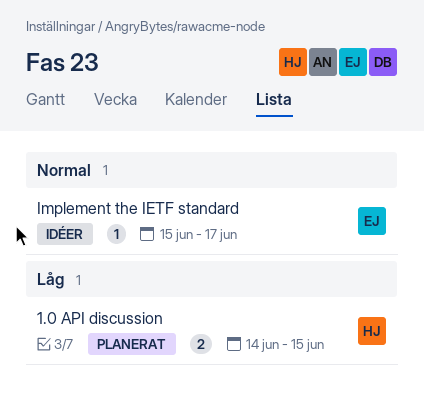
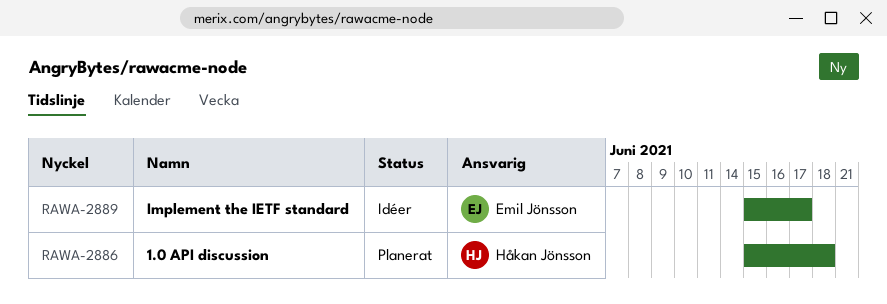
1.0 API discussion, start: Jun 14 -> Jun 15
1.0 API discussion, due: Jun 15 -> Jun 18

